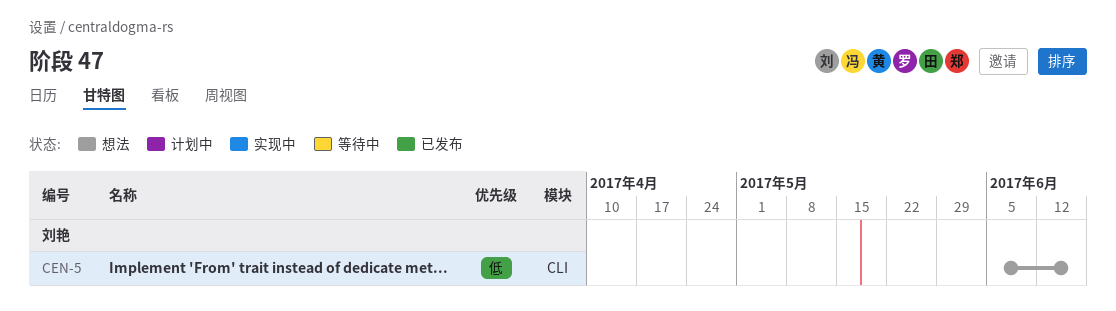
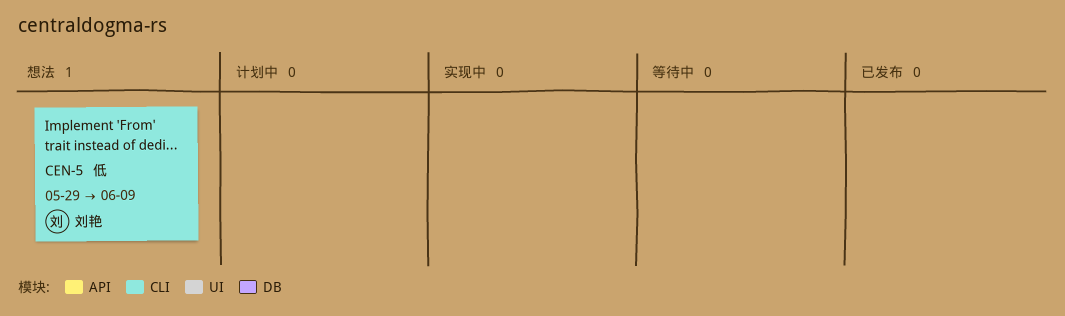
CEN-5, start: Jun 5 -> May 29
CEN-5, due: Jun 16 -> Jun 9

